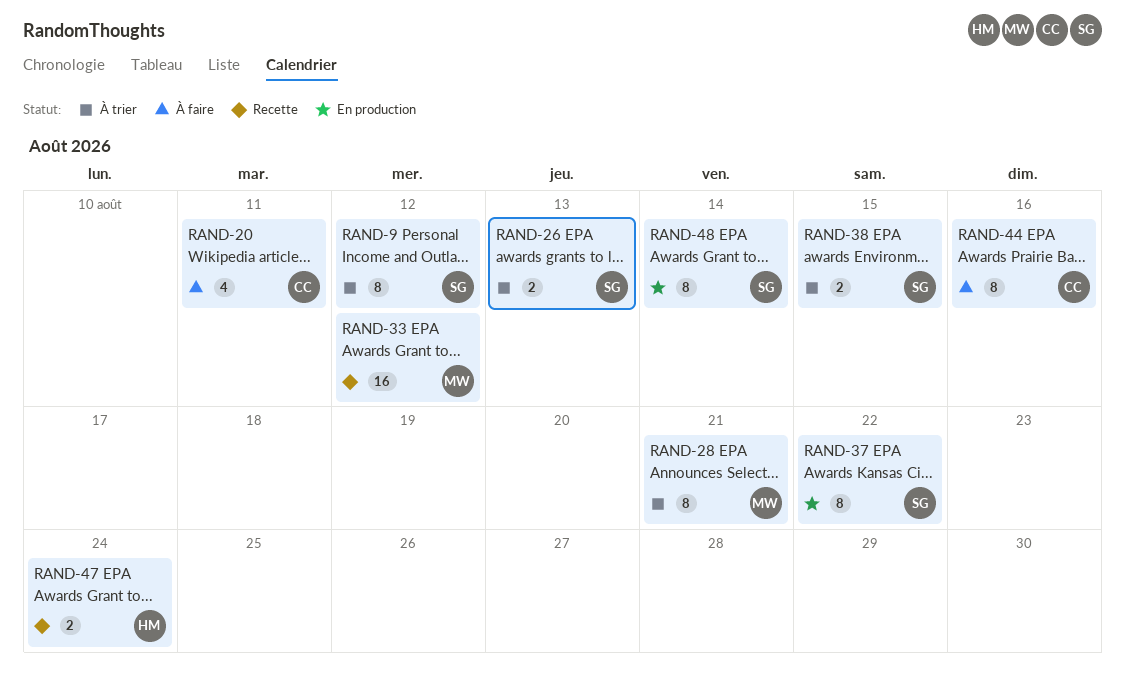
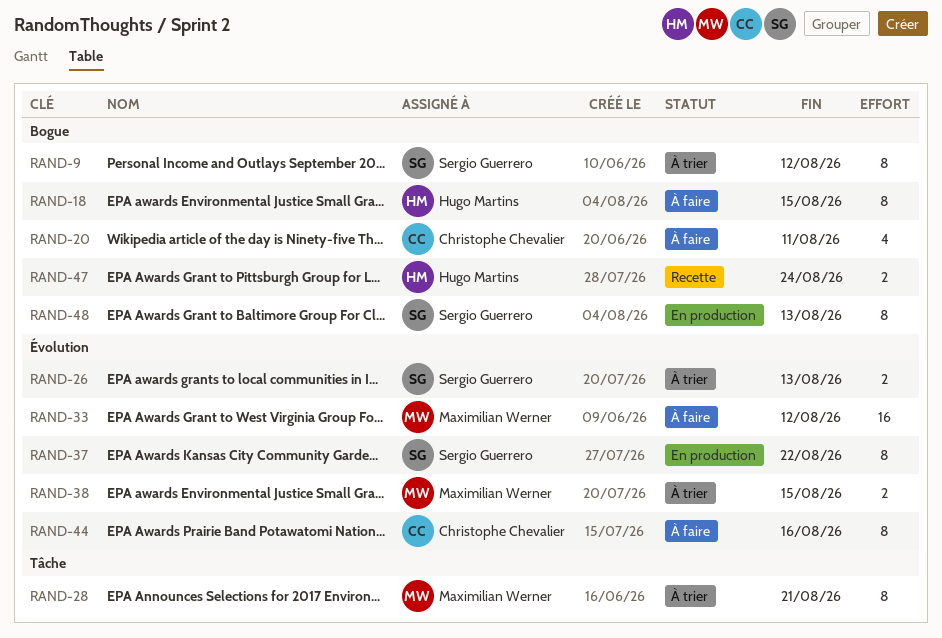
RAND-18: none -> present
RAND-33, status: Recette -> À faire
RAND-38, owner: Sergio Guerrero -> Maximilian Werner
RAND-48, due: Aug 14 -> Aug 13

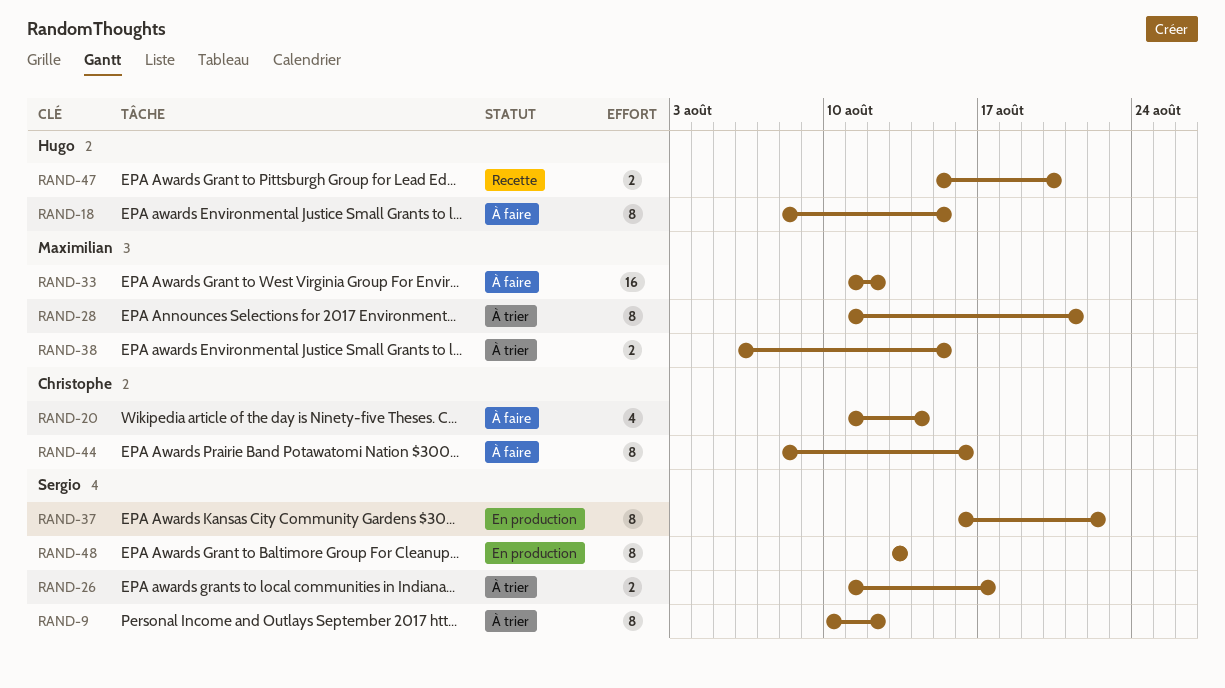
RAND-20, due: Aug 11 -> Aug 14
RAND-26, due: Aug 13 -> Aug 17
RAND-47, due: Aug 24 -> Aug 20

